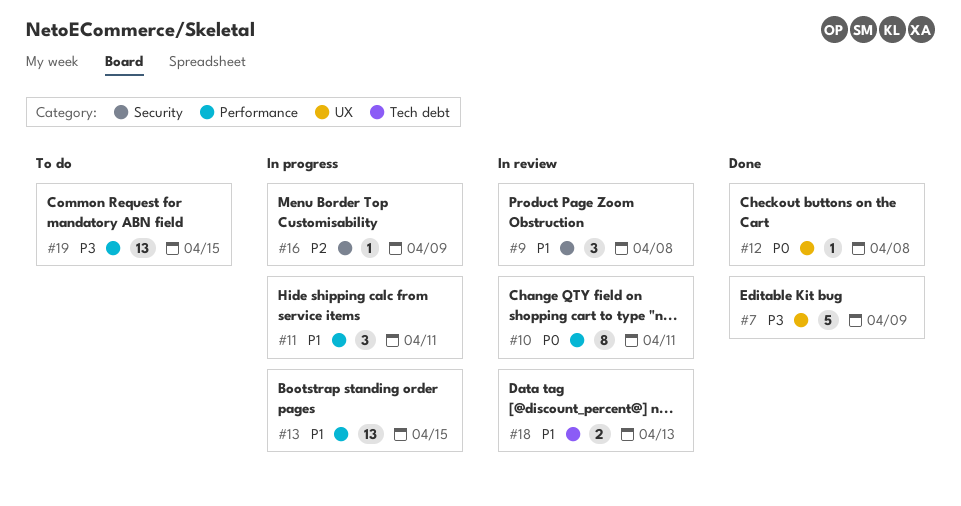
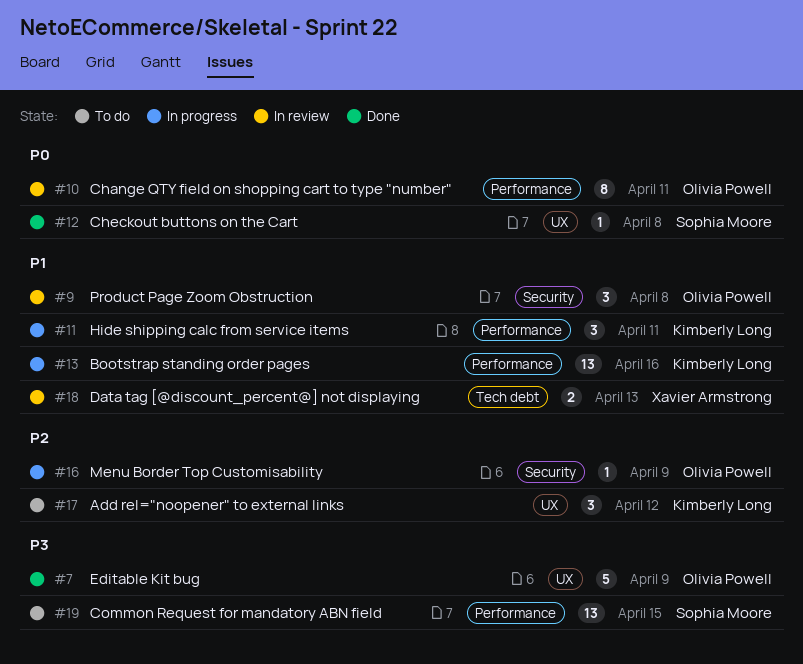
#13, due: Apr 15 -> Apr 16
#17: none -> present

